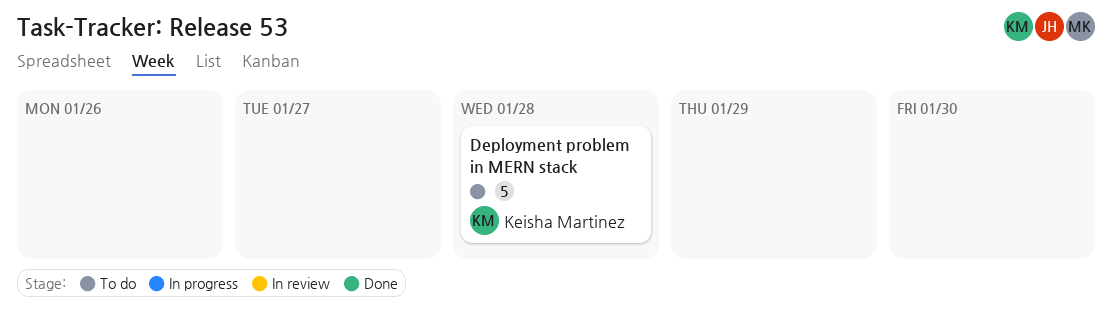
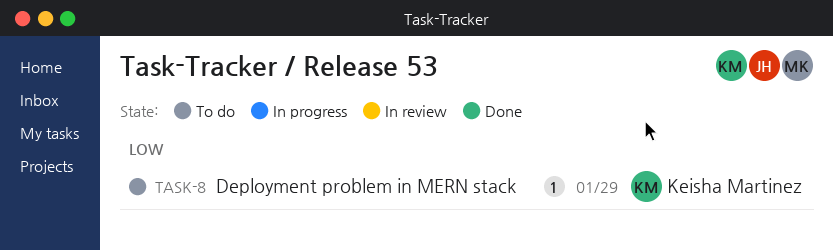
Deployment problem in MERN stack, estimate: 5 -> 1
Deployment problem in MERN stack, due: Jan 28 -> Jan 29

